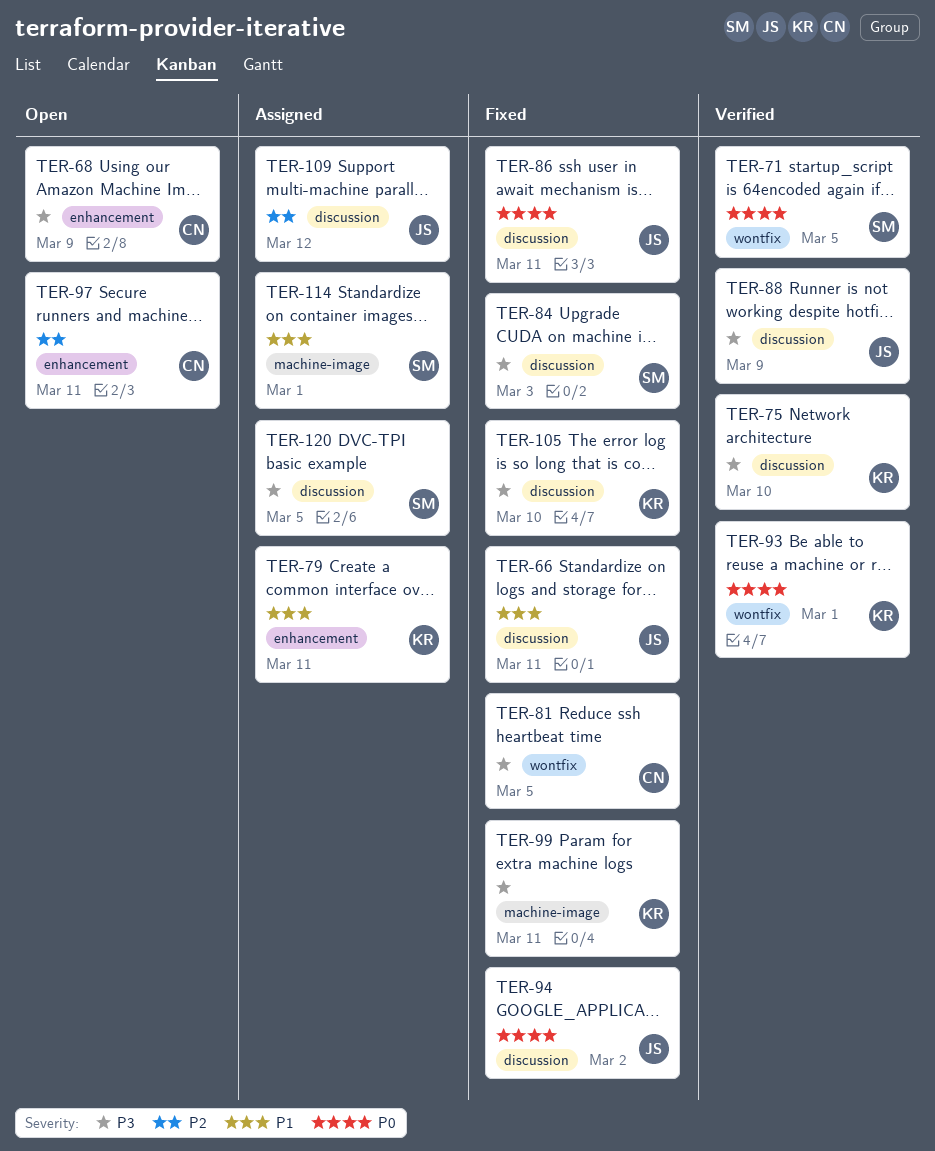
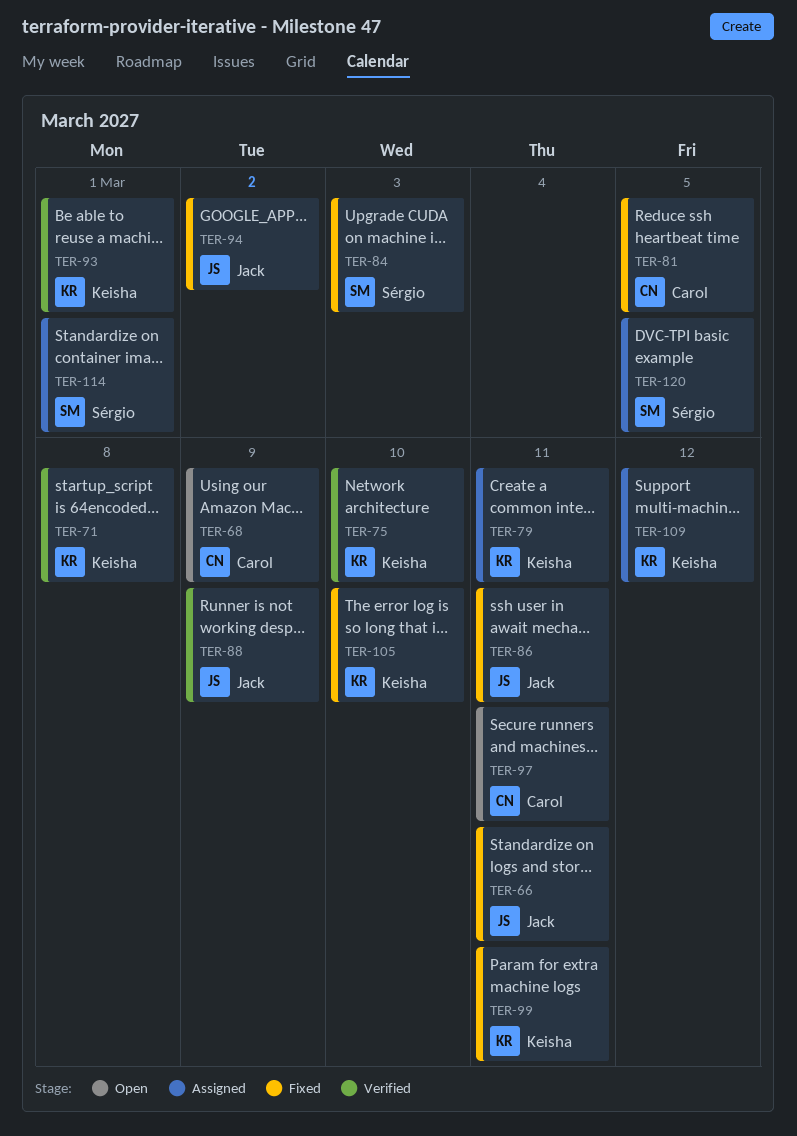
TER-71, owner: Sérgio -> Keisha
TER-71, due: Mar 5 -> Mar 8
TER-109, owner: Jack -> Keisha

